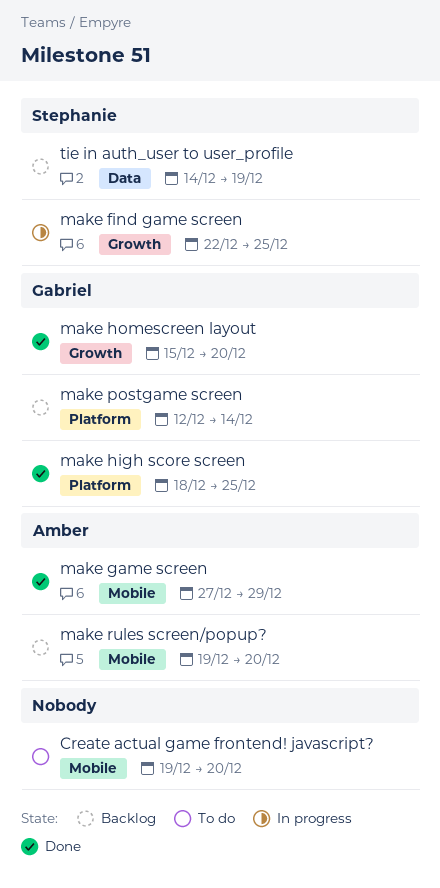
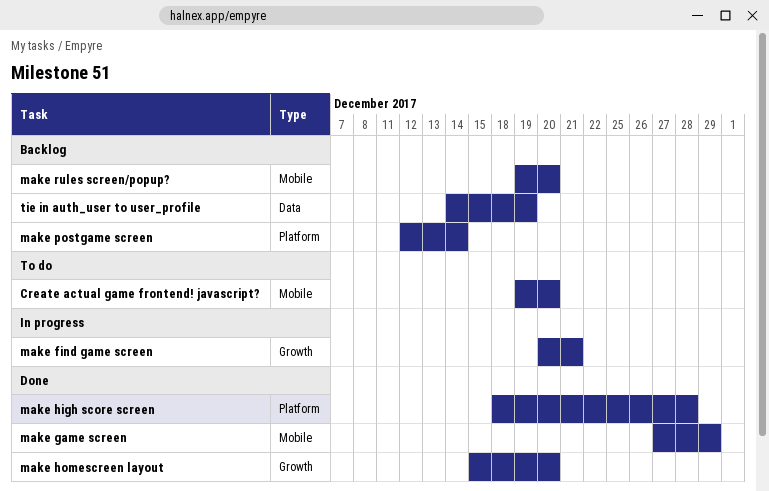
make find game screen, start: Dec 22 -> Dec 20
make find game screen, due: Dec 25 -> Dec 21
make high score screen, due: Dec 25 -> Dec 28

